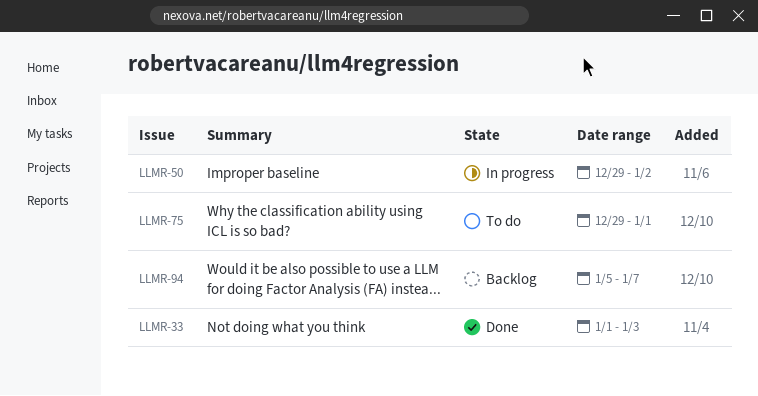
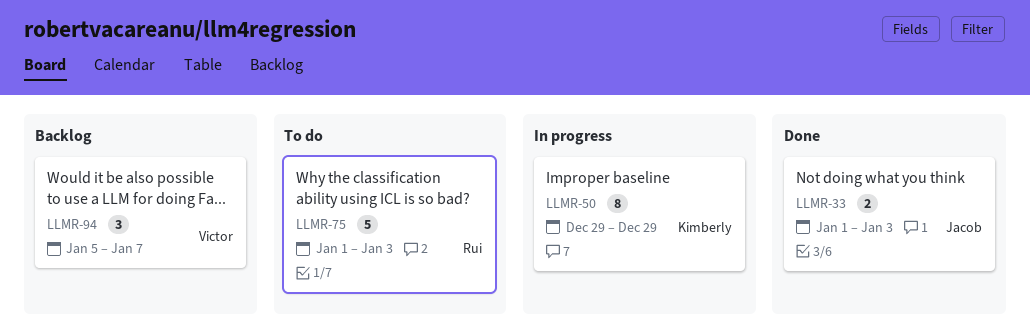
LLMR-50, due: Jan 2 -> Dec 29
LLMR-75, start: Dec 29 -> Jan 1
LLMR-75, due: Jan 1 -> Jan 3

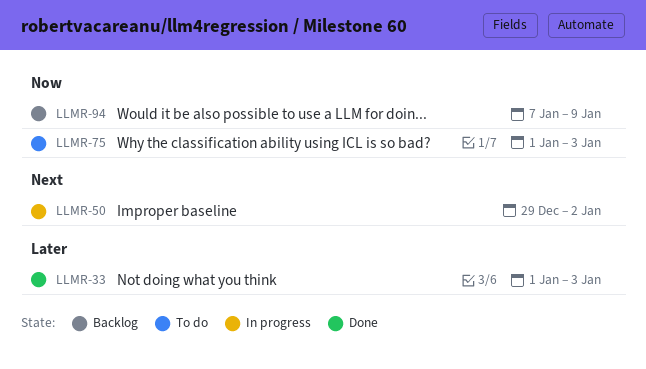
LLMR-50, due: Dec 29 -> Jan 2
LLMR-94, start: Jan 5 -> Jan 7
LLMR-94, due: Jan 7 -> Jan 9

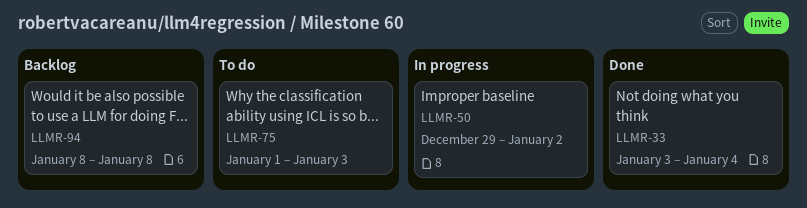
LLMR-33, start: Jan 1 -> Jan 3
LLMR-33, due: Jan 3 -> Jan 4
LLMR-94, start: Jan 7 -> Jan 8
LLMR-94, due: Jan 9 -> Jan 8

